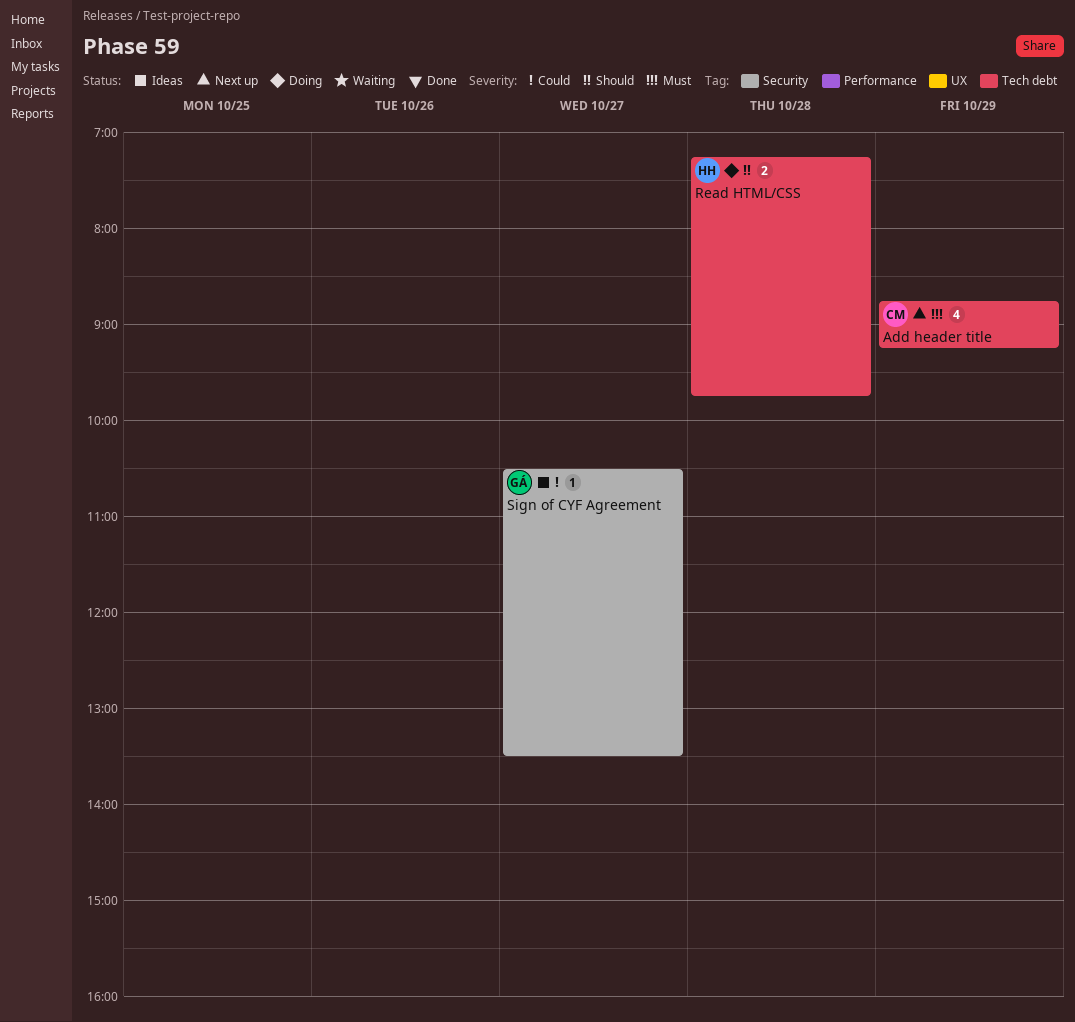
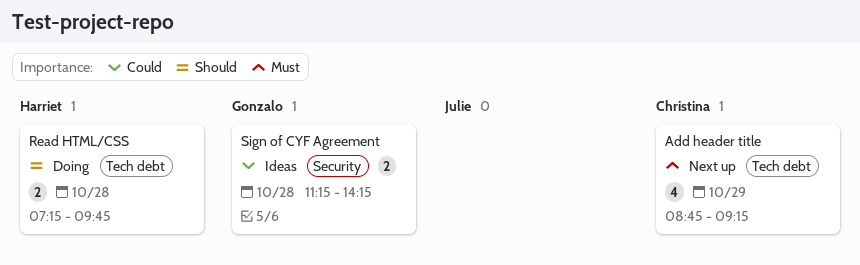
Sign of CYF Agreement, estimate: 1 -> 2
Sign of CYF Agreement, day: Oct 27 -> Oct 28
Sign of CYF Agreement, begins: 10:30 -> 11:15
Sign of CYF Agreement, ends: 13:30 -> 14:15

